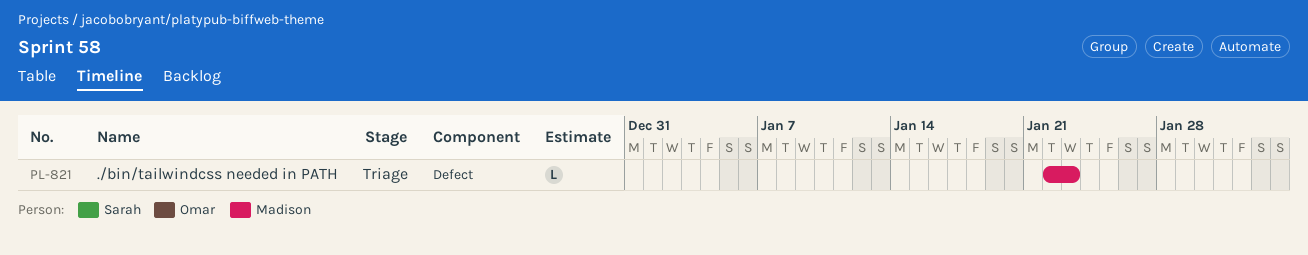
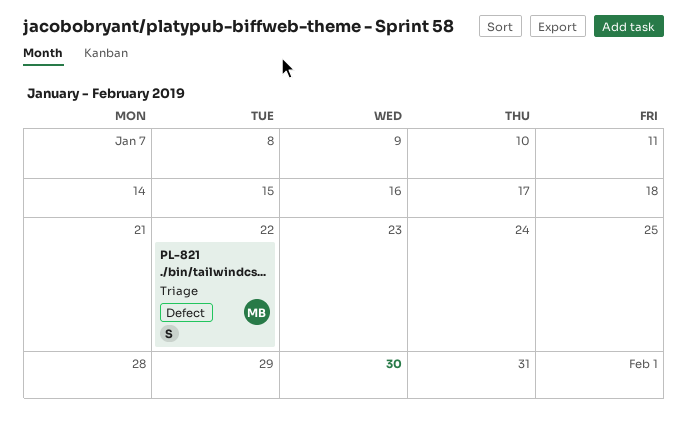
PL-821, estimate: L -> S
PL-821, due: Jan 23 -> Jan 22

